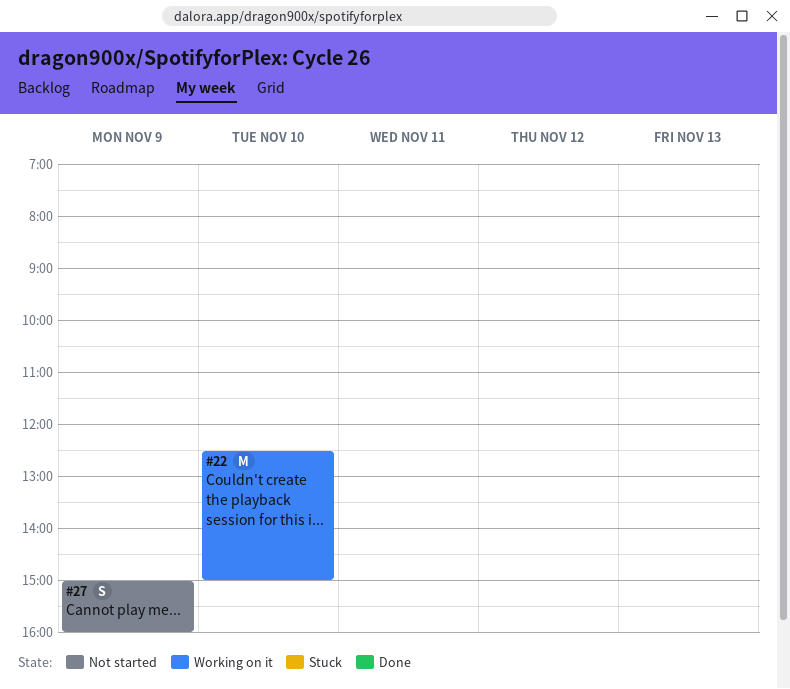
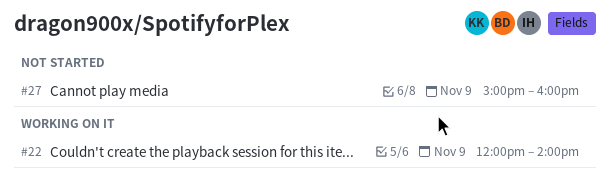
#22, day: Nov 10 -> Nov 9
#22, begins: 12:30 -> 12:00
#22, ends: 15:00 -> 14:00

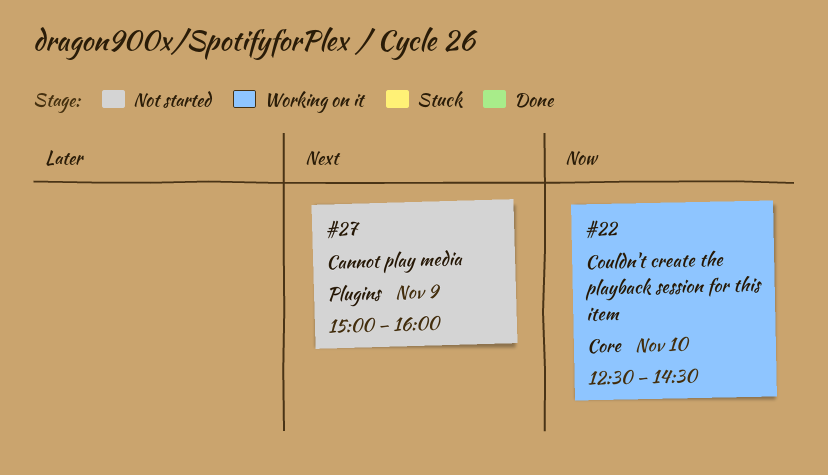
#22, day: Nov 9 -> Nov 10
#22, begins: 12:00 -> 12:30
#22, ends: 14:00 -> 14:30

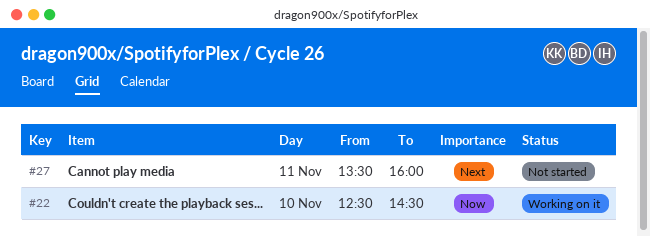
#27, day: Nov 9 -> Nov 11
#27, begins: 15:00 -> 13:30

